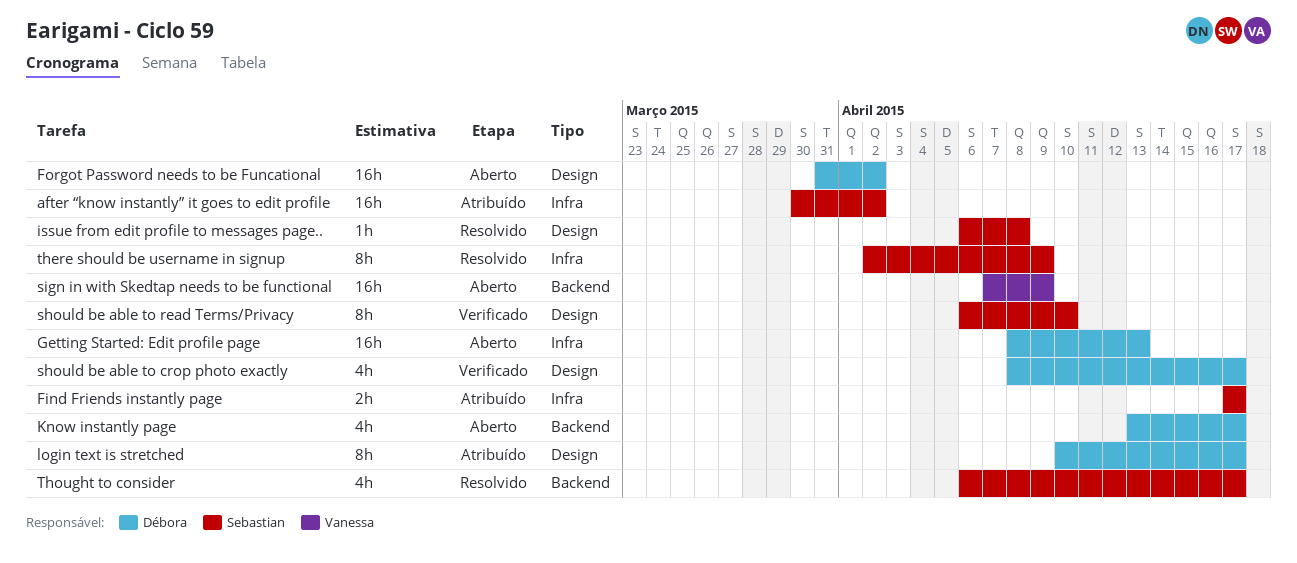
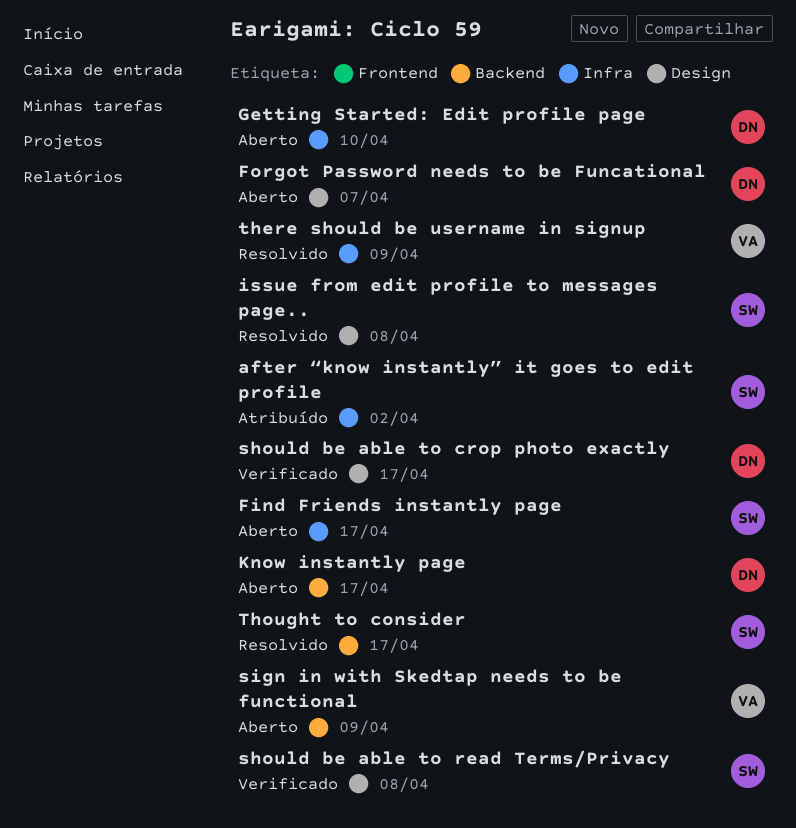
Find Friends instantly page, status: Atribuído -> Aberto
Forgot Password needs to be Funcational, due: Apr 2 -> Apr 7
Getting Started: Edit profile page, due: Apr 13 -> Apr 10
login text is stretched: present -> none
should be able to read Terms/Privacy, due: Apr 10 -> Apr 8
there should be username in signup, owner: Sebastian -> Vanessa

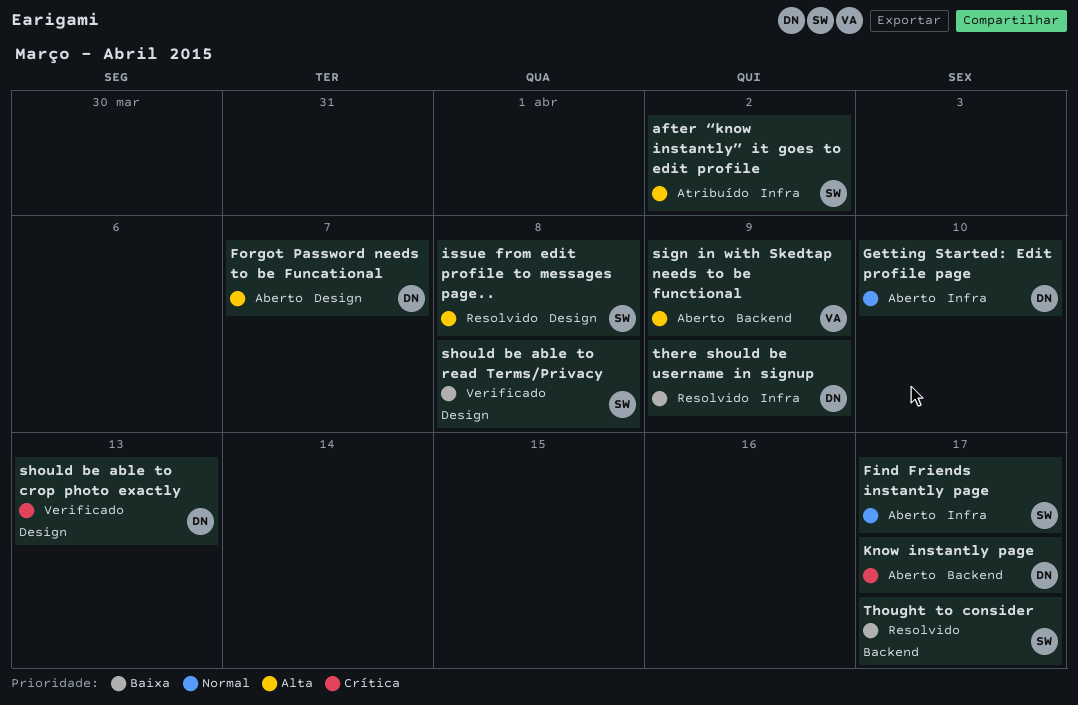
should be able to crop photo exactly, due: Apr 17 -> Apr 13
there should be username in signup, owner: VA -> DN

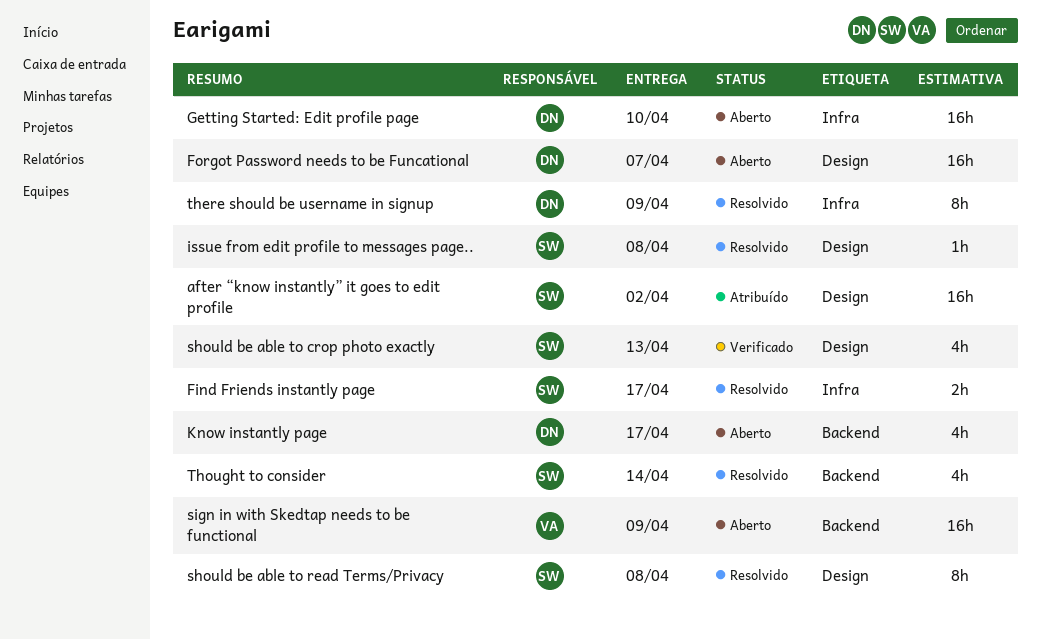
after “know instantly” it goes to edit profile, label: Infra -> Design
Find Friends instantly page, status: Aberto -> Resolvido
should be able to crop photo exactly, owner: DN -> SW
should be able to read Terms/Privacy, status: Verificado -> Resolvido
Thought to consider, due: Apr 17 -> Apr 14

